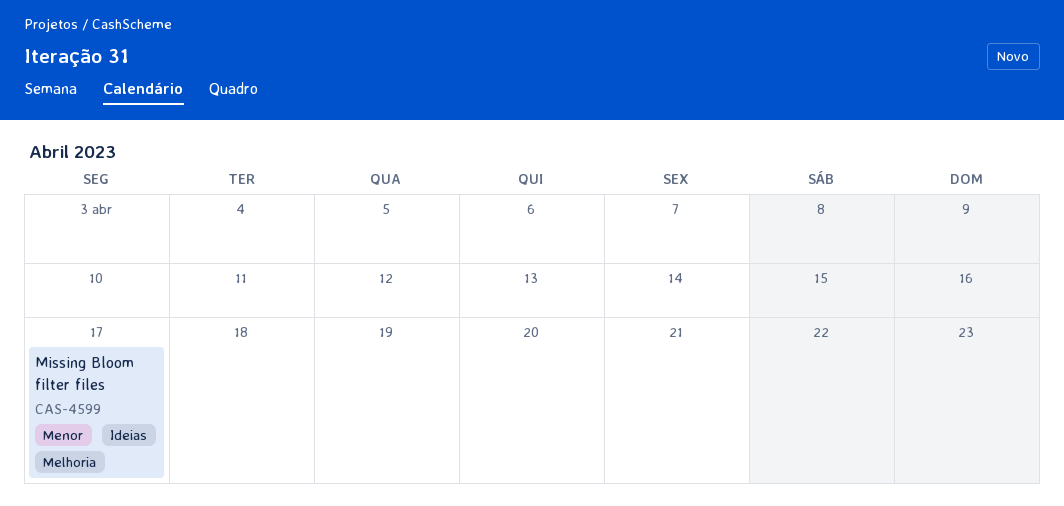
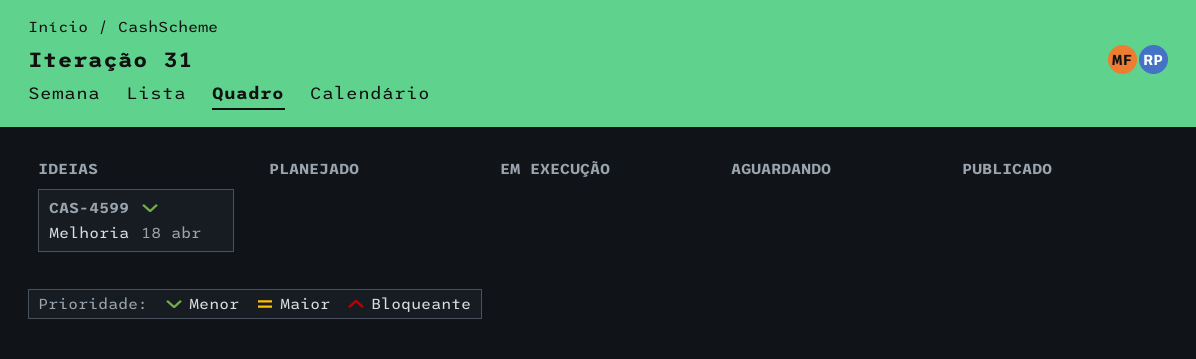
CAS-4599, due: Apr 17 -> Apr 18

